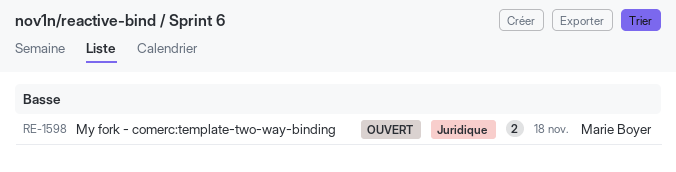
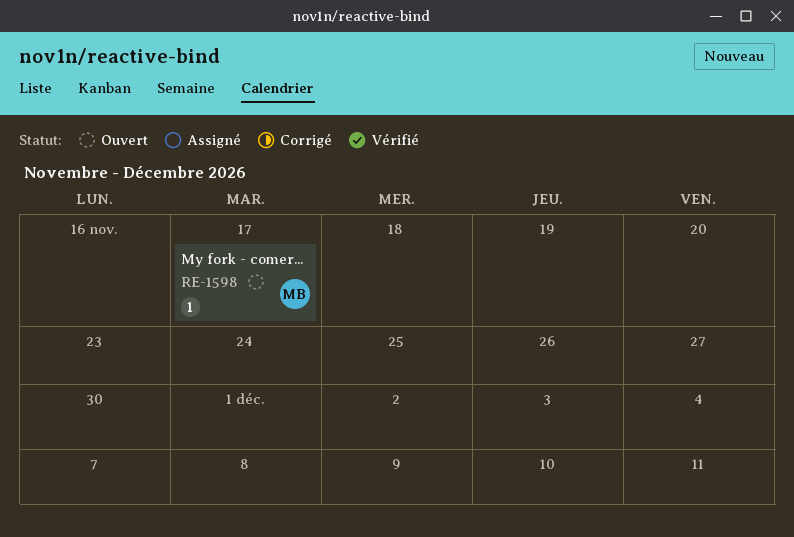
RE-1598, estimate: 2 -> 1
RE-1598, due: Nov 18 -> Nov 17

